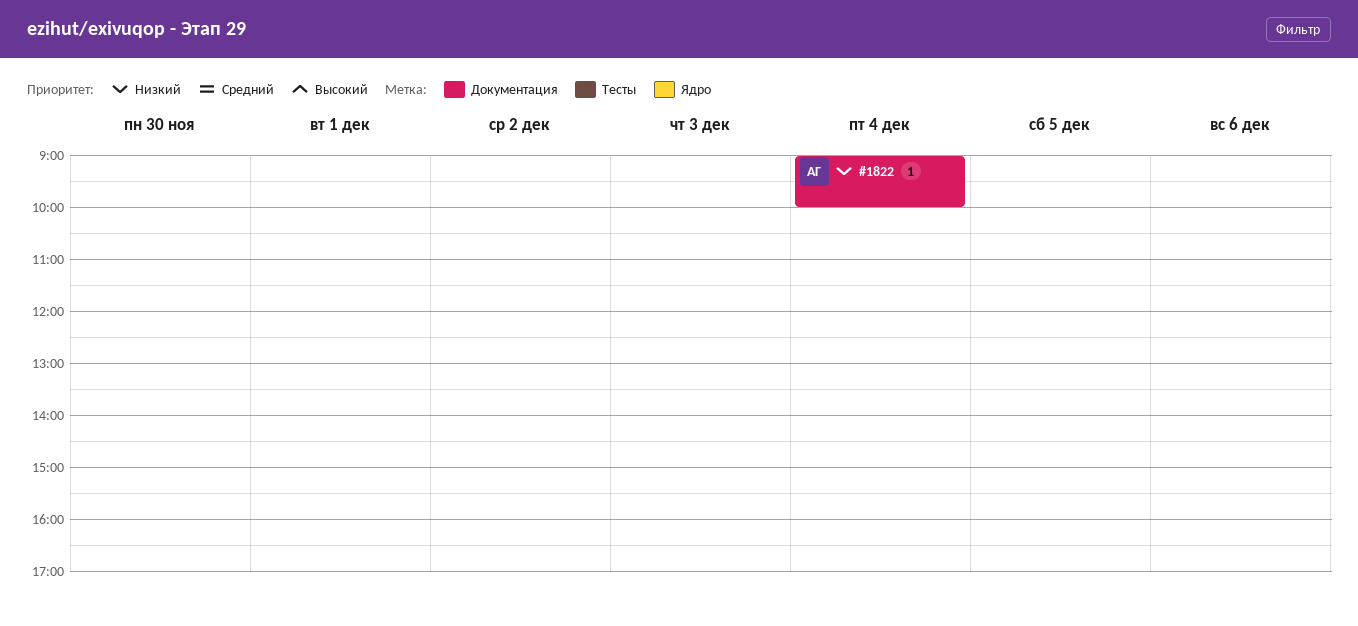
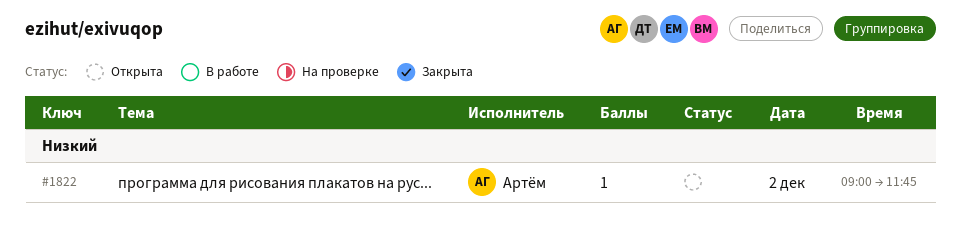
#1822, day: Dec 4 -> Dec 2
#1822, ends: 10:00 -> 11:45

